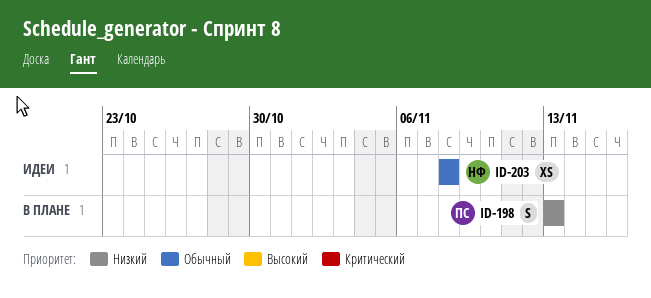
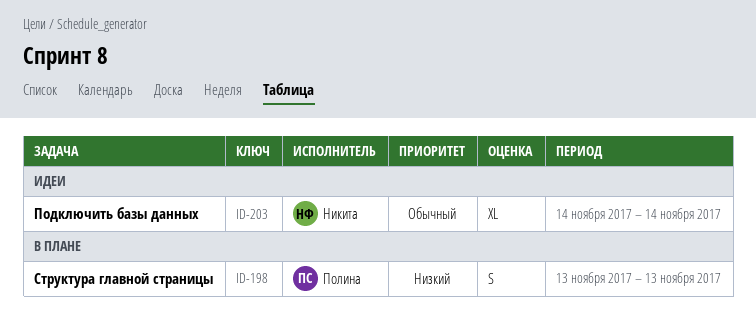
ID-203, estimate: XS -> XL
ID-203, start: Nov 8 -> Nov 14
ID-203, due: Nov 8 -> Nov 14

